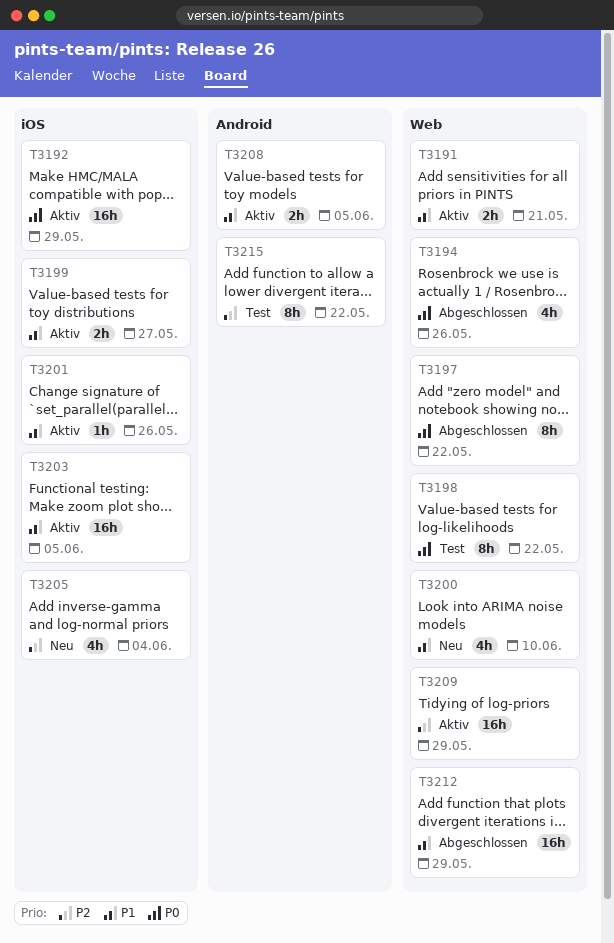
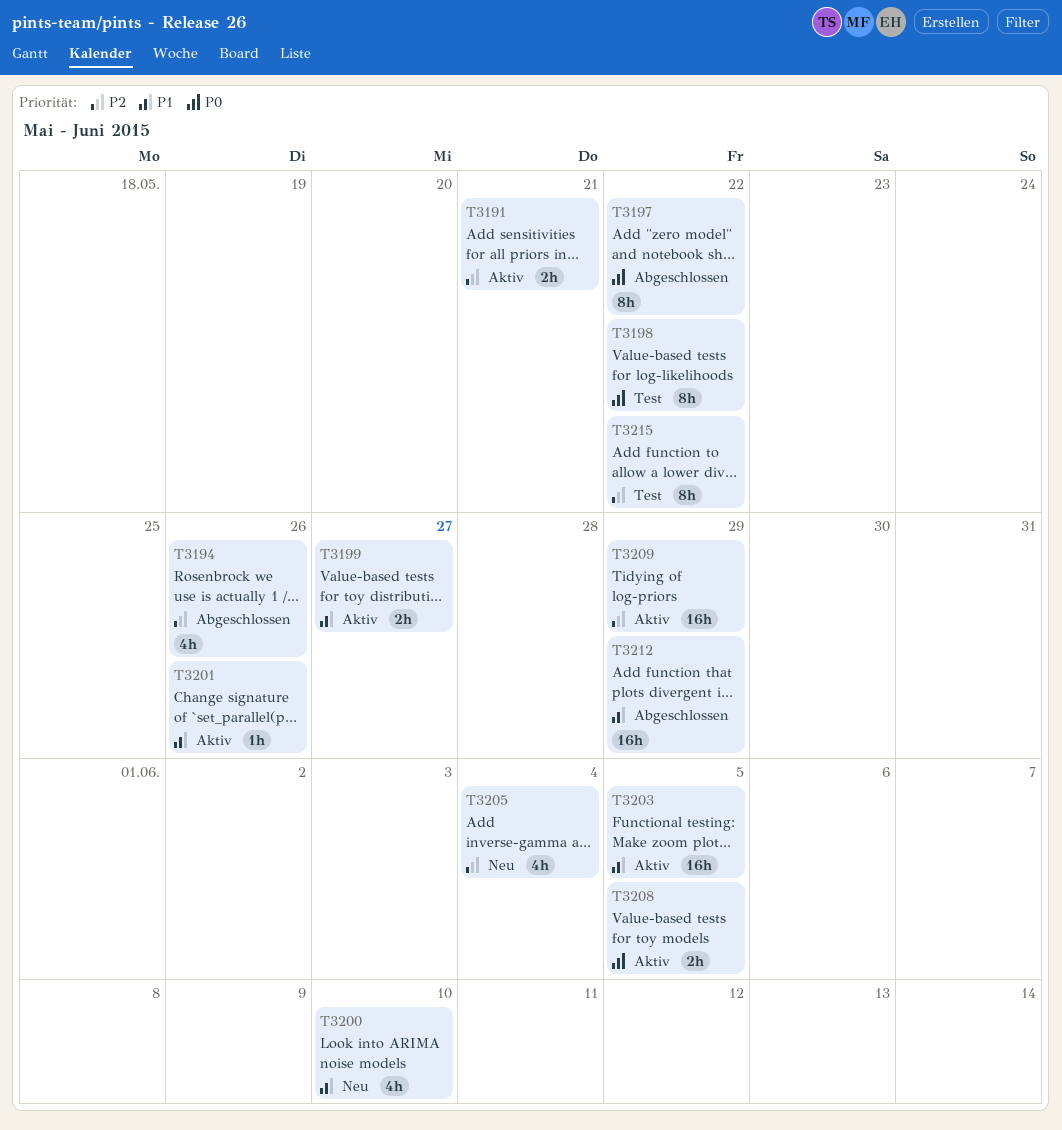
T3191, priority: P1 -> P2
T3192: present -> none
T3194, priority: P0 -> P2
T3208, priority: P1 -> P0

